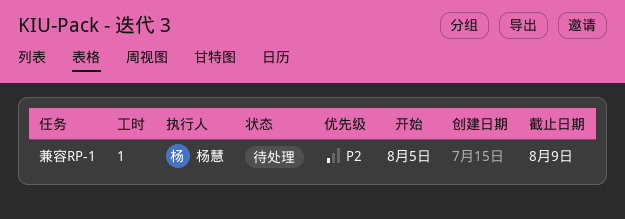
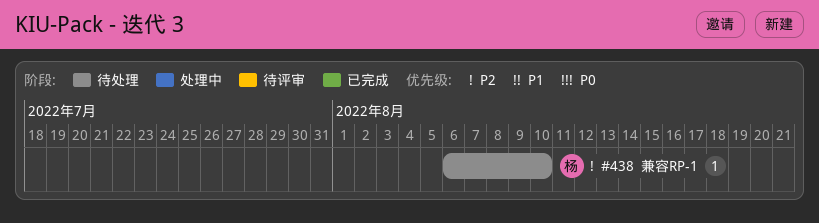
兼容RP-1, start: Aug 5 -> Aug 6
兼容RP-1, due: Aug 9 -> Aug 10

